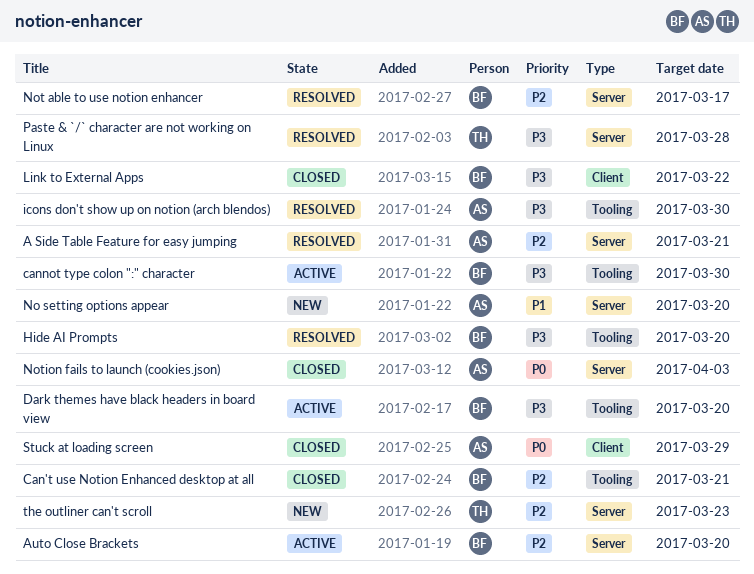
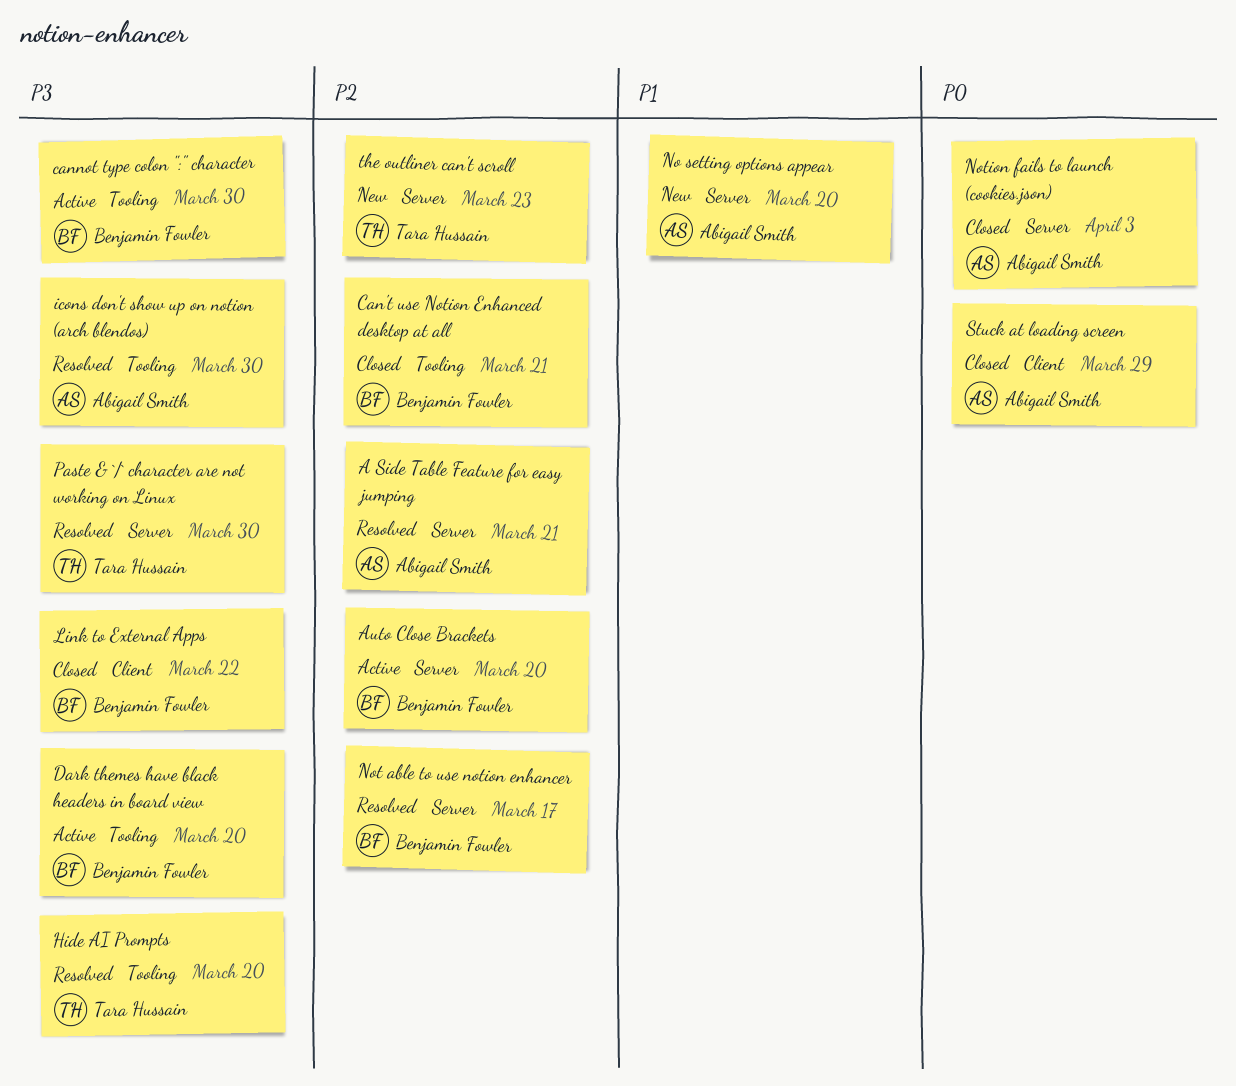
Hide AI Prompts, owner: Benjamin Fowler -> Tara Hussain
Paste & `/` character are not working on Linux, due: Mar 28 -> Mar 30

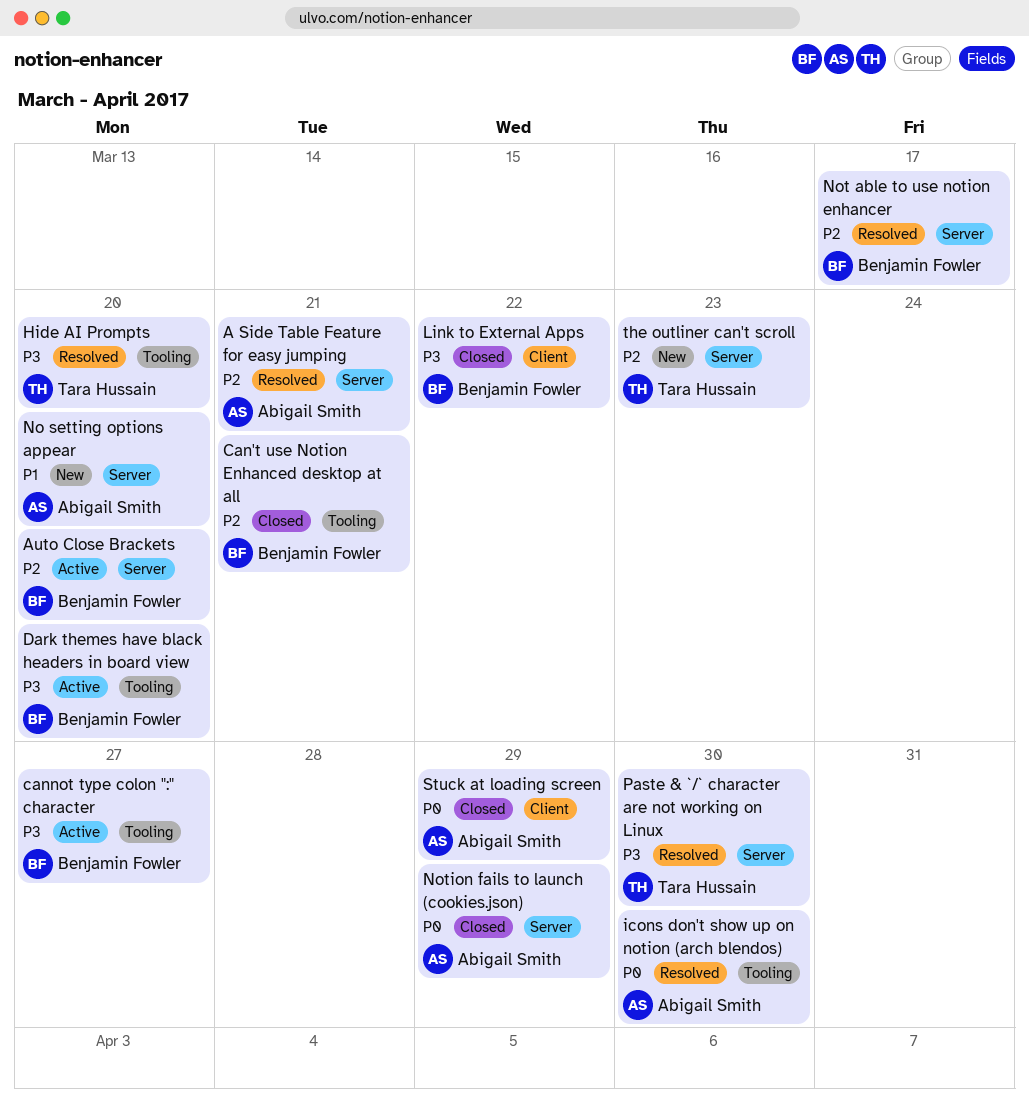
cannot type colon ":" character, due: Mar 30 -> Mar 27
icons don't show up on notion (arch blendos), priority: P3 -> P0
Notion fails to launch (cookies.json), due: Apr 3 -> Mar 29

